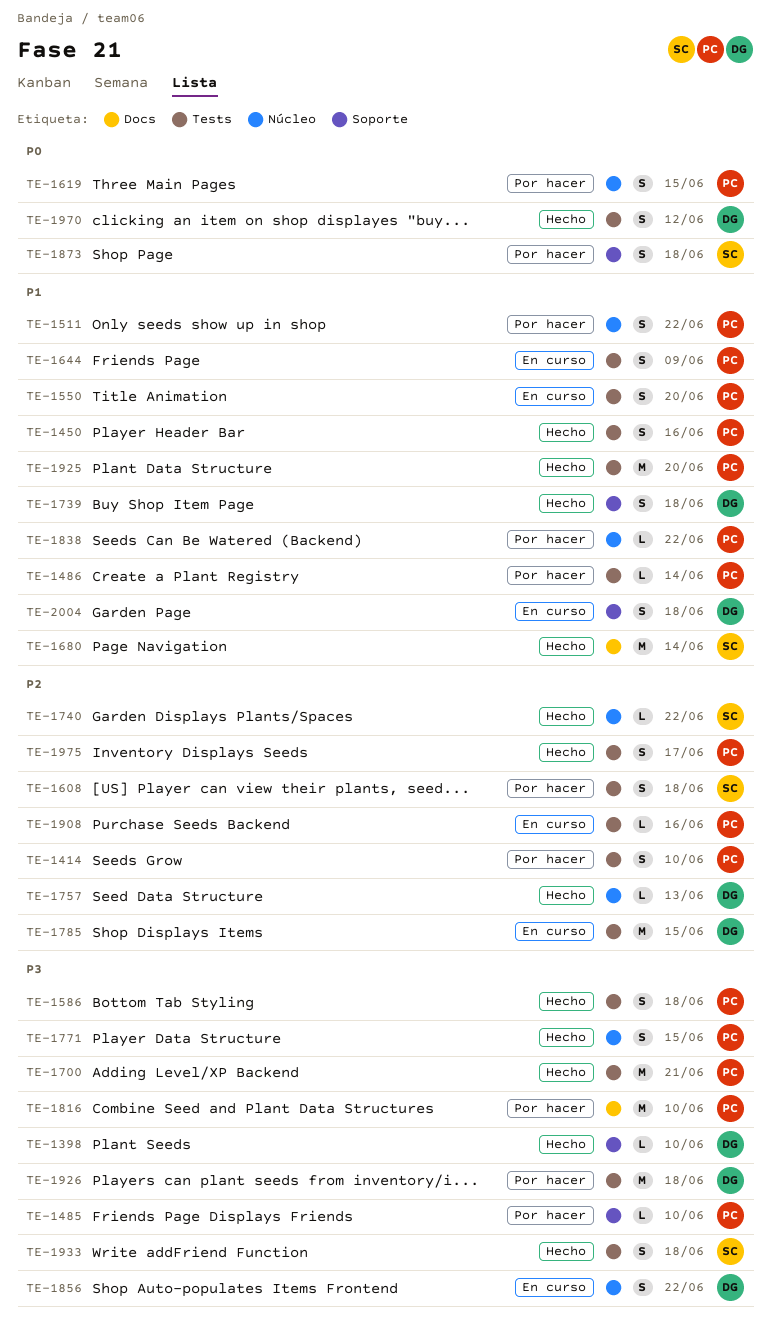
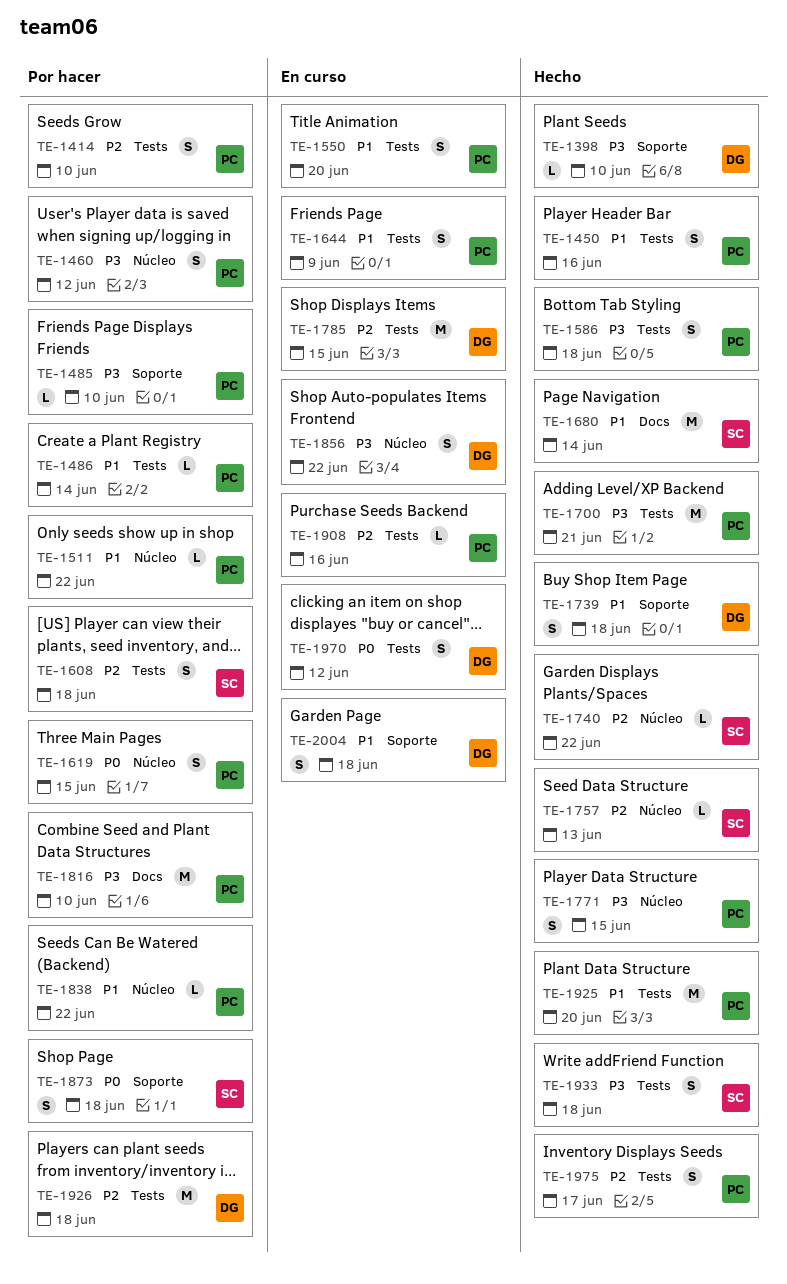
TE-1460: none -> present
TE-1511, estimate: S -> L
TE-1757, owner: DG -> SC
TE-1926, priority: P3 -> P2
TE-1970, status: Hecho -> En curso

